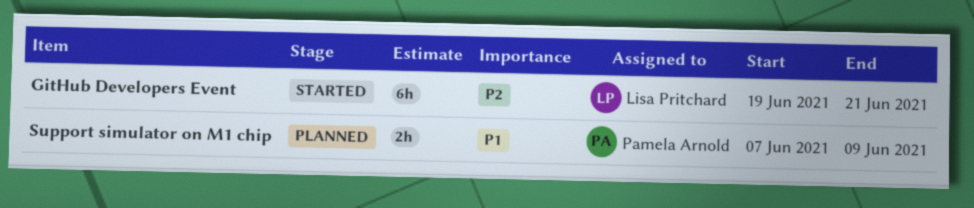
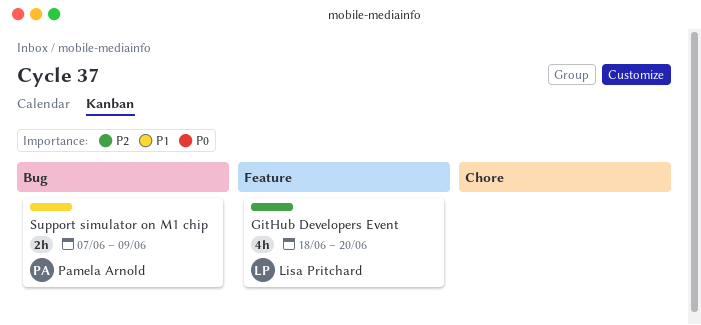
GitHub Developers Event, estimate: 6h -> 4h
GitHub Developers Event, start: Jun 19 -> Jun 18
GitHub Developers Event, due: Jun 21 -> Jun 20

